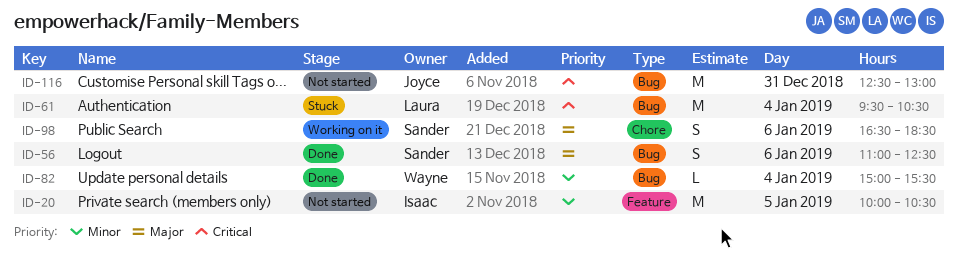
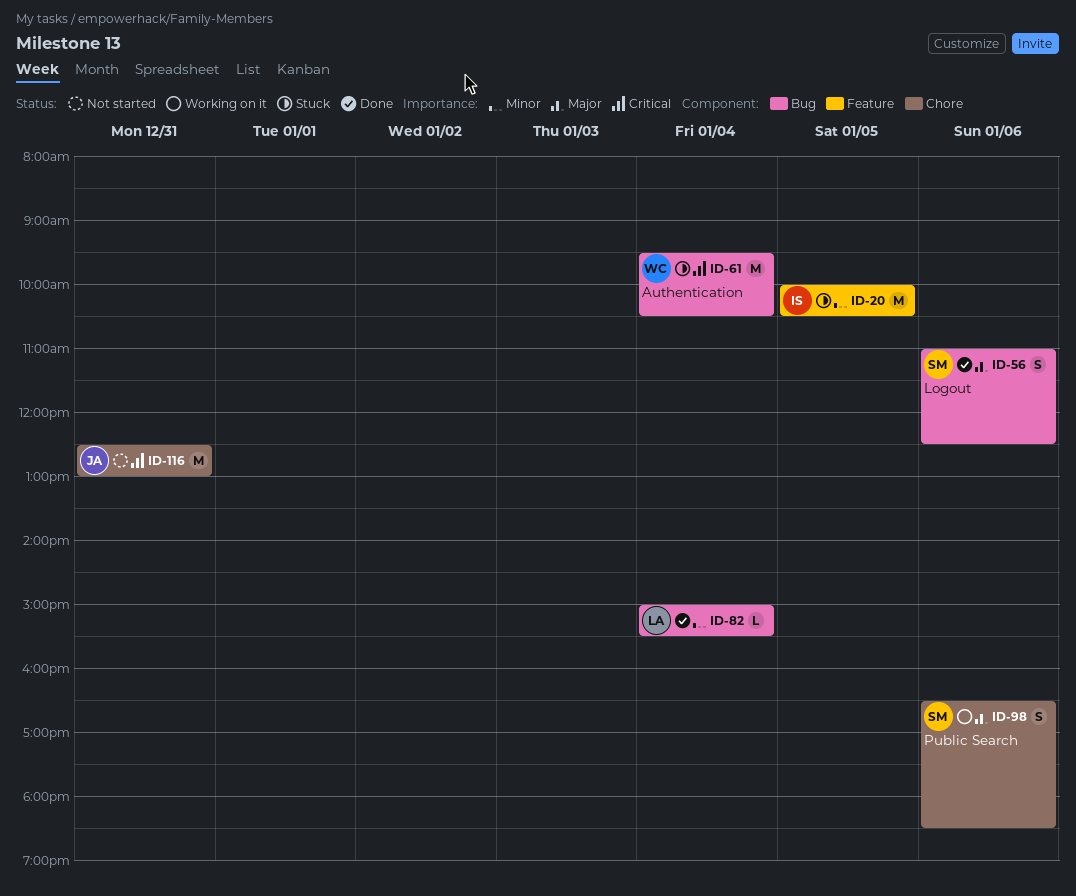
ID-20, status: Not started -> Stuck
ID-61, owner: Laura -> Wayne
ID-82, owner: Wayne -> Laura
ID-116, label: Bug -> Chore

